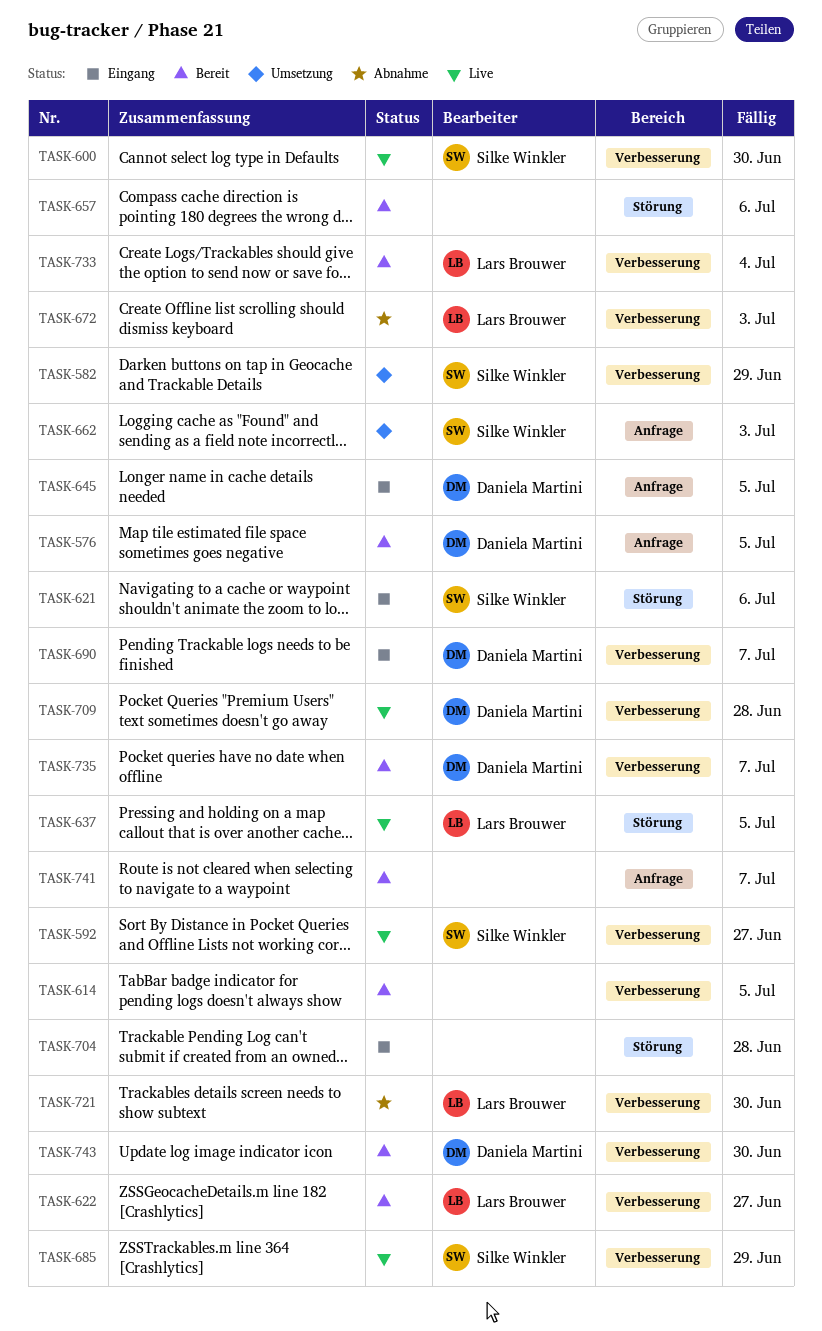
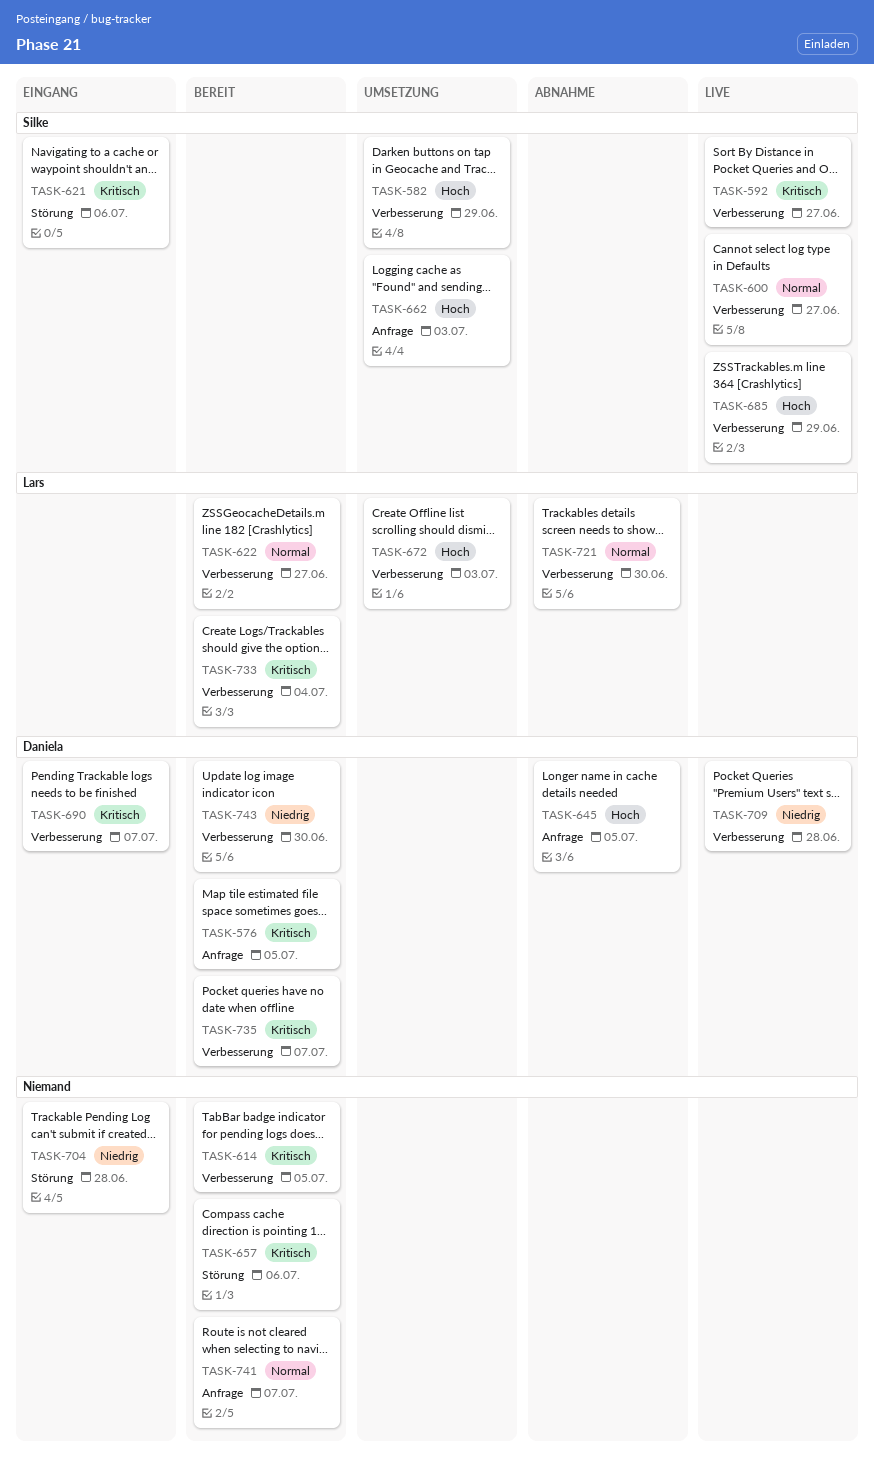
TASK-600, due: Jun 30 -> Jun 27
TASK-637: present -> none
TASK-645, status: Eingang -> Abnahme
TASK-672, status: Abnahme -> Umsetzung

